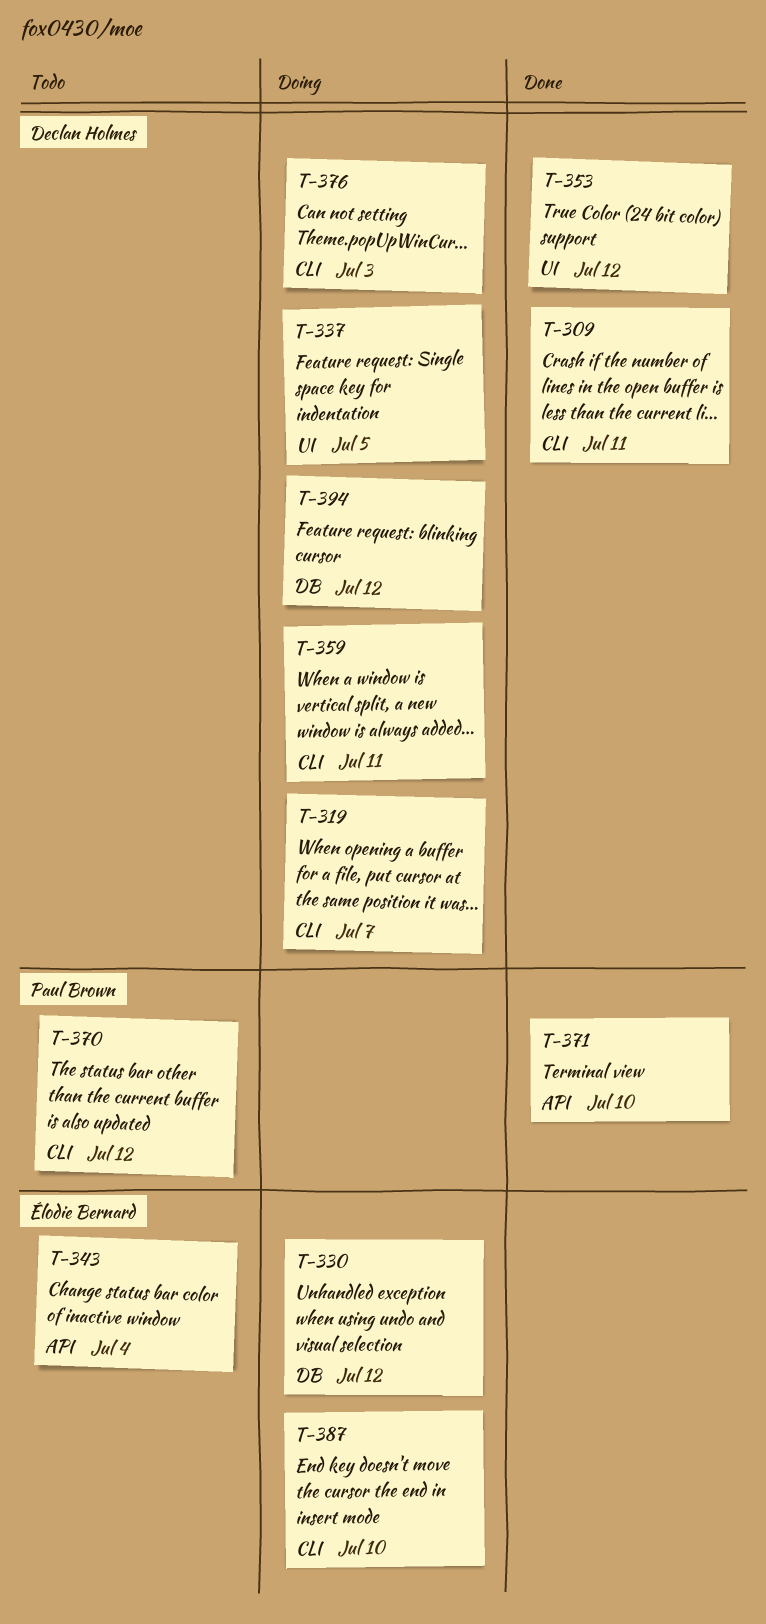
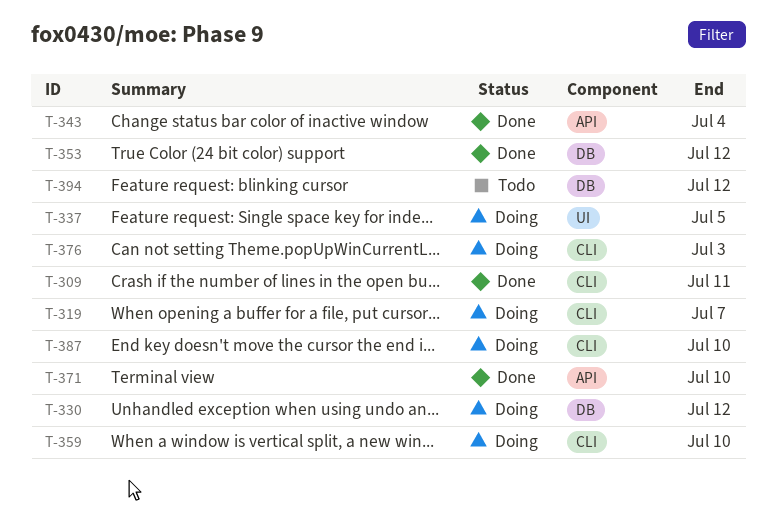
T-343, status: Todo -> Done
T-353, label: UI -> DB
T-359, due: Jul 11 -> Jul 10
T-370: present -> none
T-394, status: Doing -> Todo

